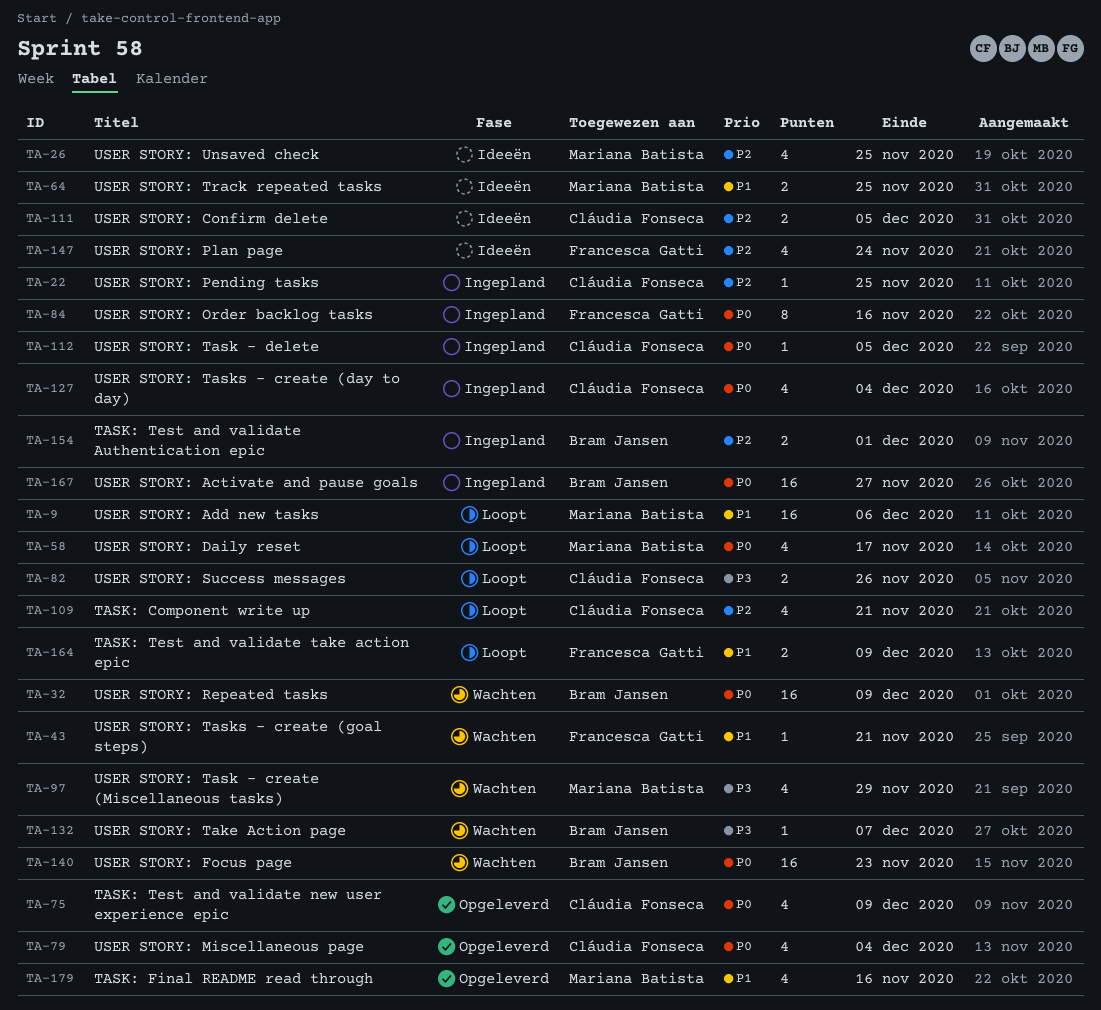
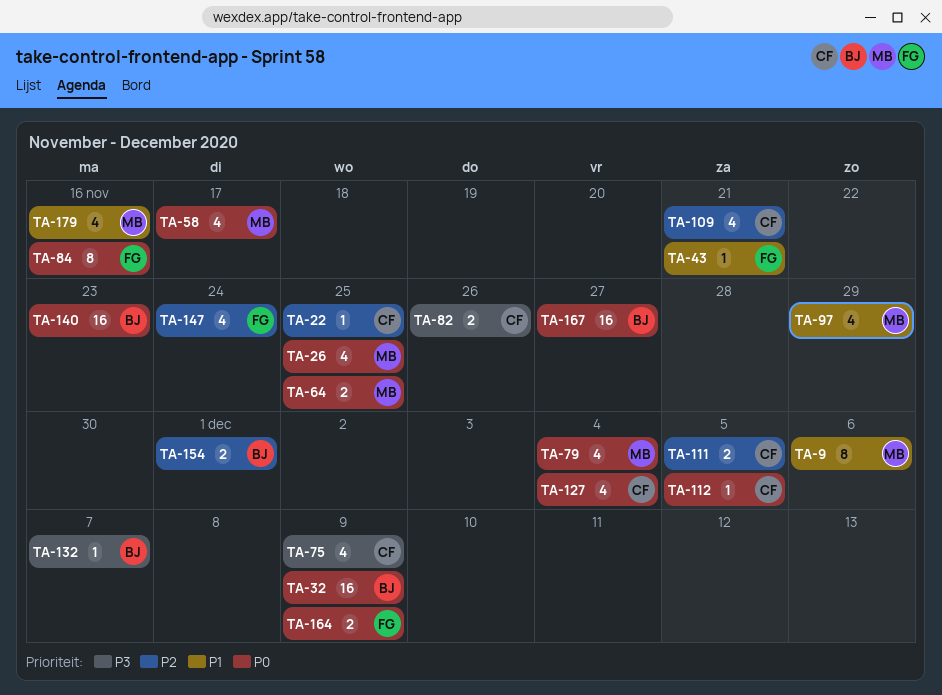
TA-9, estimate: 16 -> 8
TA-26, priority: P2 -> P0
TA-64, priority: P1 -> P0
TA-75, priority: P0 -> P3
TA-79, owner: Cláudia Fonseca -> Mariana Batista
TA-97, priority: P3 -> P1
TA-164, priority: P1 -> P0

